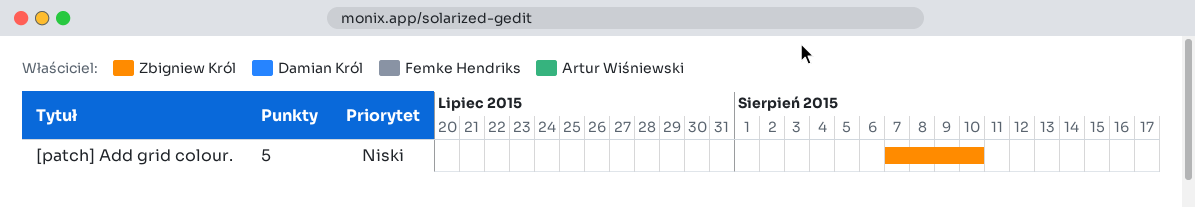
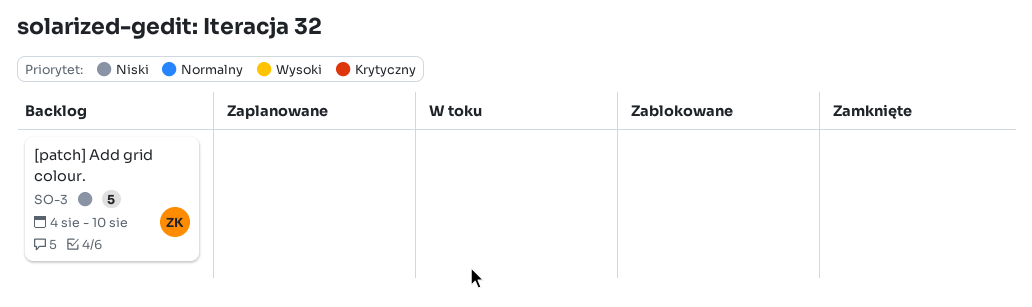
[patch] Add grid colour., start: Aug 7 -> Aug 4

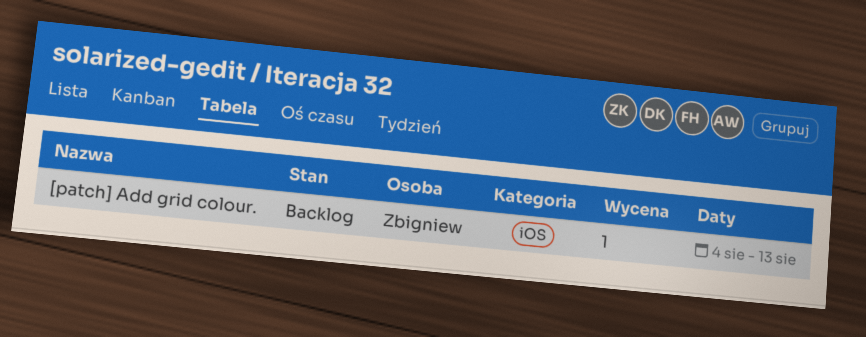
[patch] Add grid colour., estimate: 5 -> 1
[patch] Add grid colour., due: Aug 10 -> Aug 13

